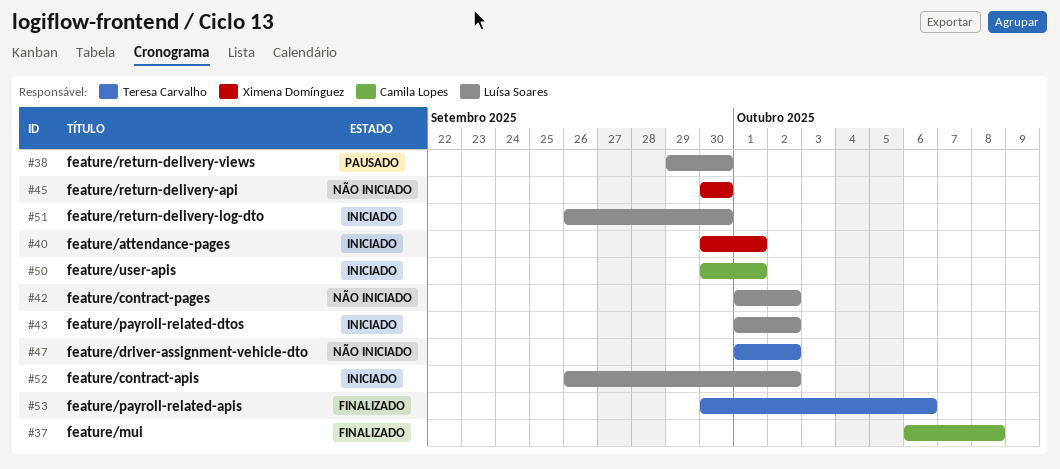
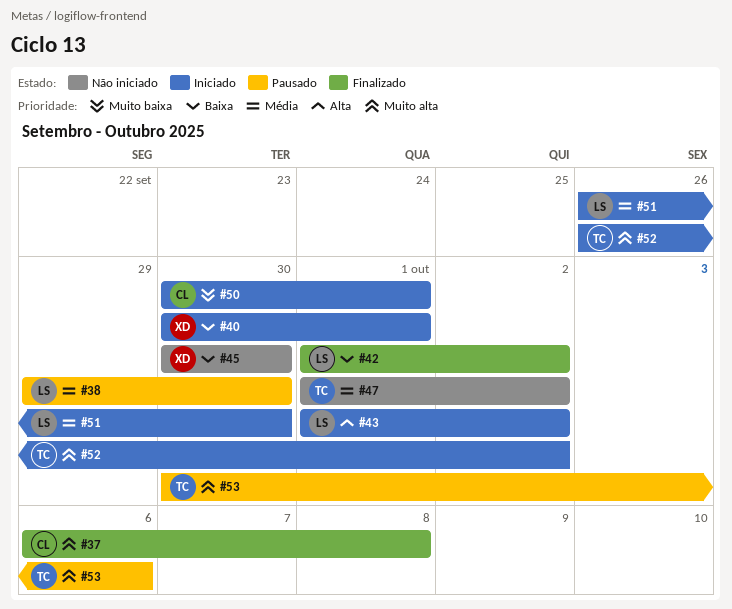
#42, status: Não iniciado -> Finalizado
#52, owner: Luísa Soares -> Teresa Carvalho
#53, status: Finalizado -> Pausado

